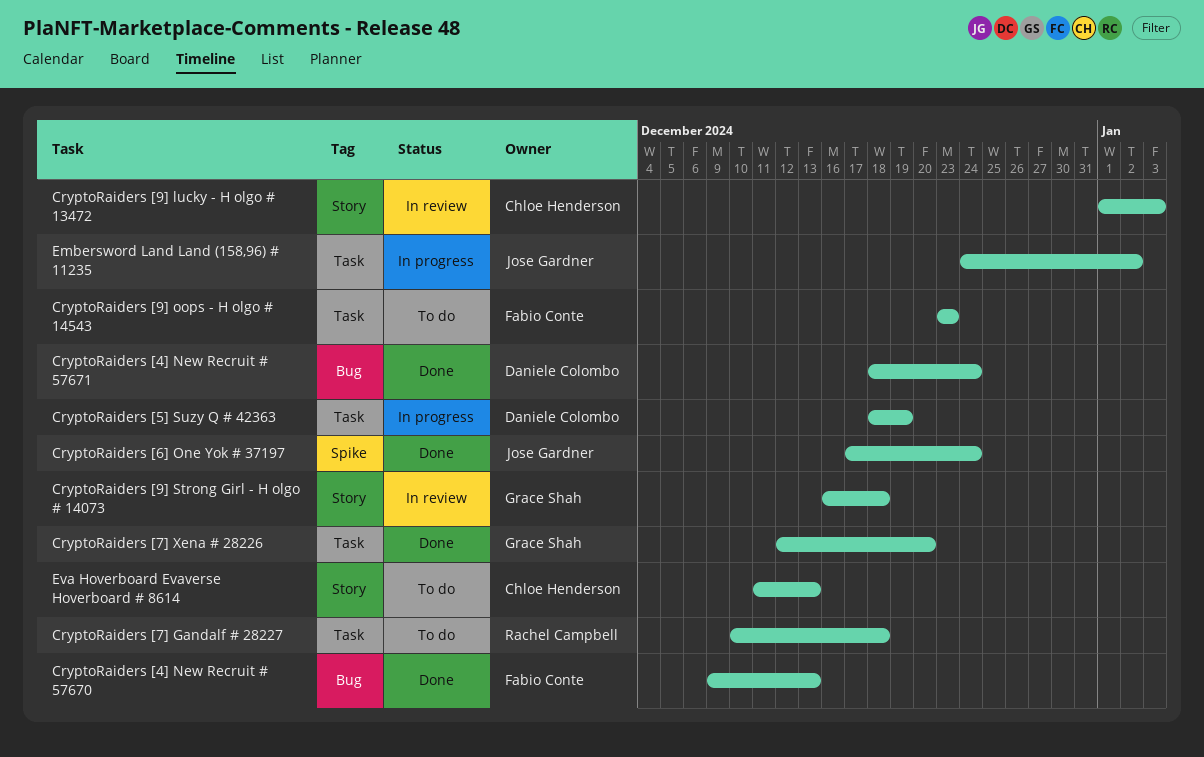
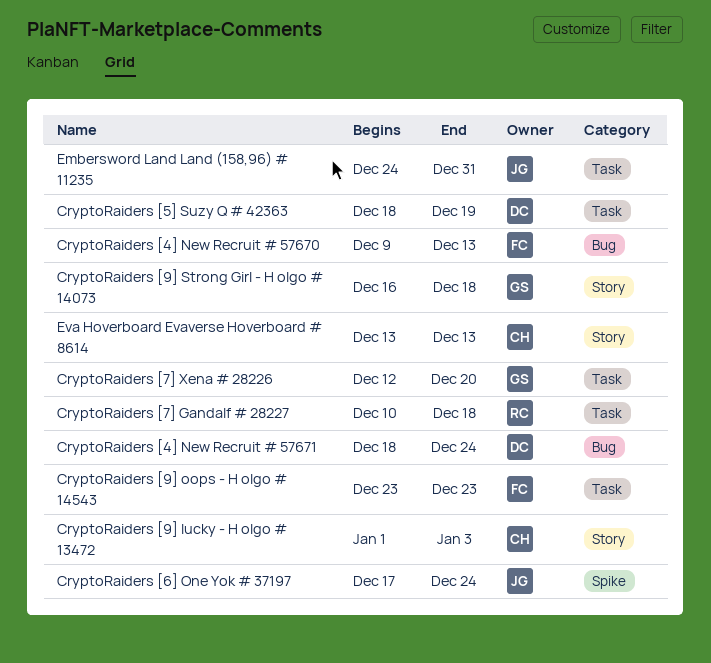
Embersword Land Land (158,96) # 11235, due: Jan 2 -> Dec 31
Eva Hoverboard Evaverse Hoverboard # 8614, start: Dec 11 -> Dec 13

